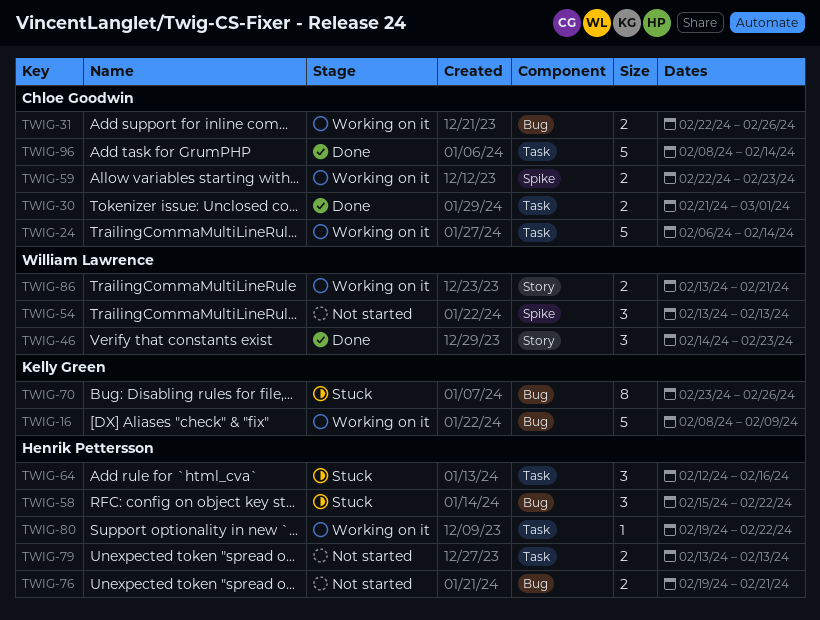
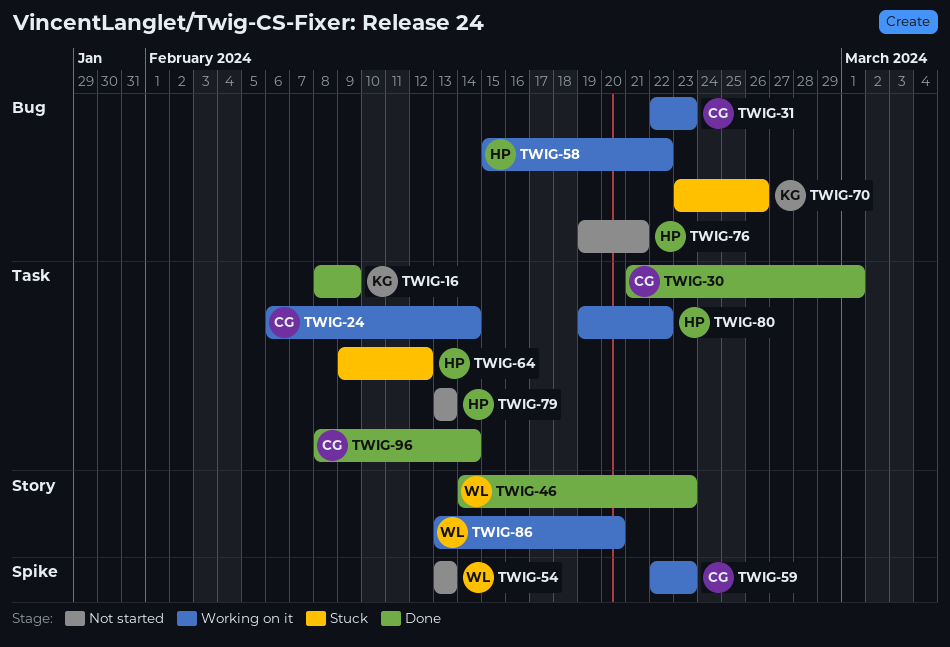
TWIG-16, status: Working on it -> Done
TWIG-16, label: Bug -> Task
TWIG-31, due: Feb 26 -> Feb 23
TWIG-58, status: Stuck -> Working on it
TWIG-64, start: Feb 12 -> Feb 9
TWIG-64, due: Feb 16 -> Feb 12
TWIG-86, due: Feb 21 -> Feb 20

